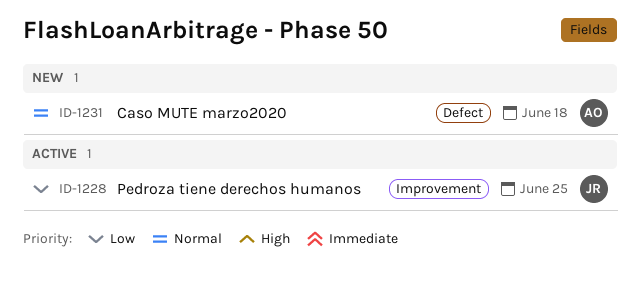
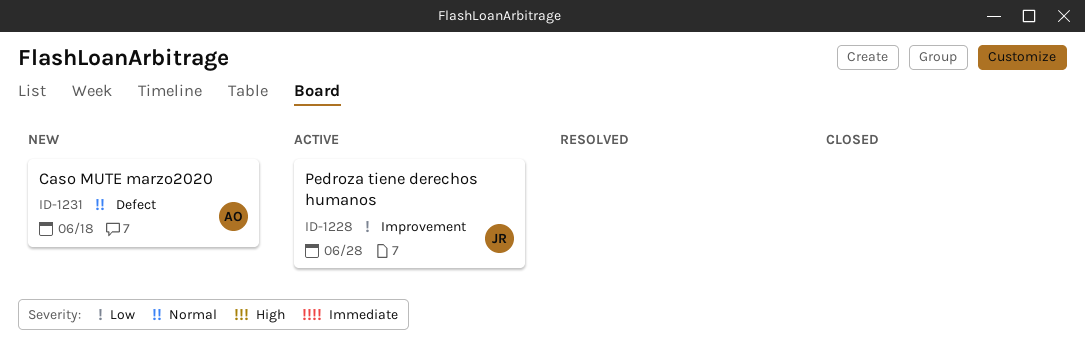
ID-1228, due: Jun 25 -> Jun 28

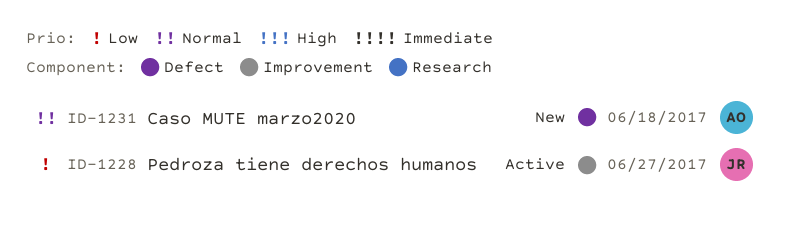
ID-1228, due: Jun 28 -> Jun 27

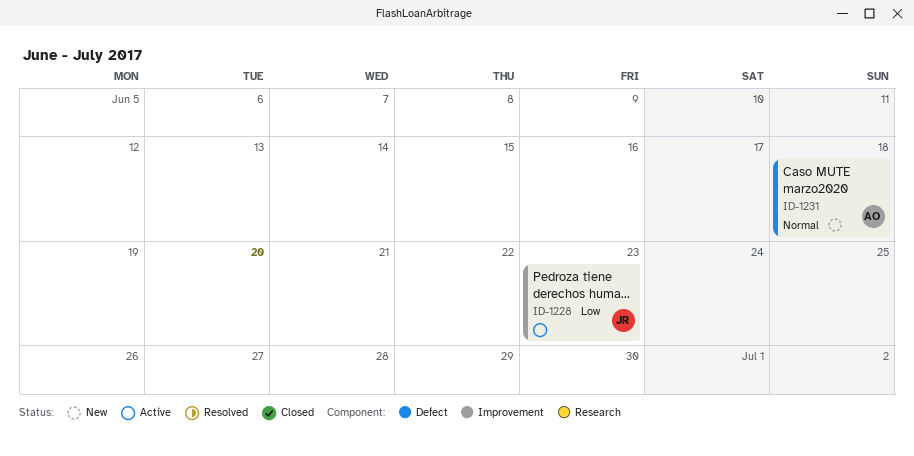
ID-1228, due: Jun 27 -> Jun 23

